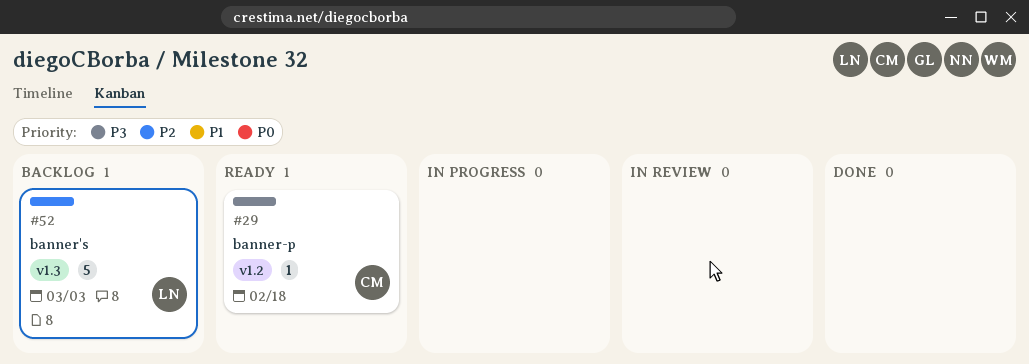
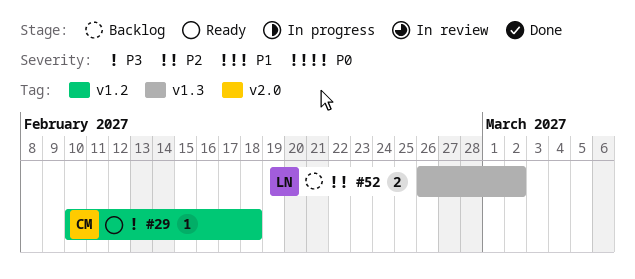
#52, estimate: 5 -> 2
#52, due: Mar 3 -> Mar 2

